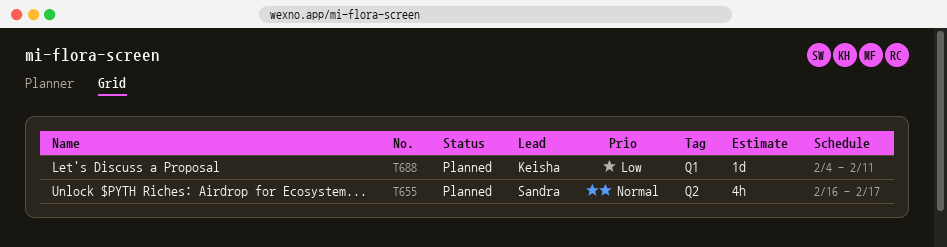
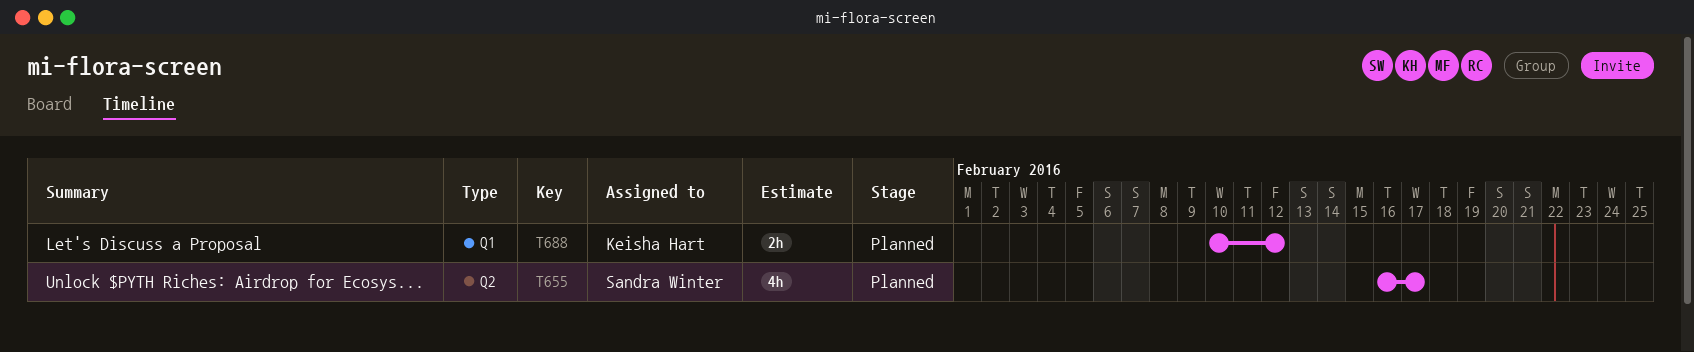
T688, estimate: 1d -> 2h
T688, start: Feb 4 -> Feb 10
T688, due: Feb 11 -> Feb 12

